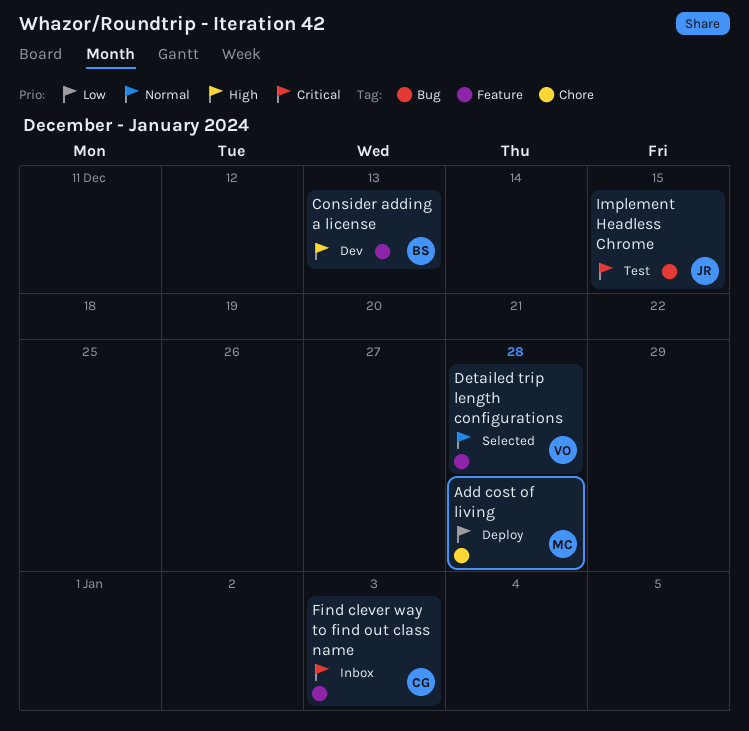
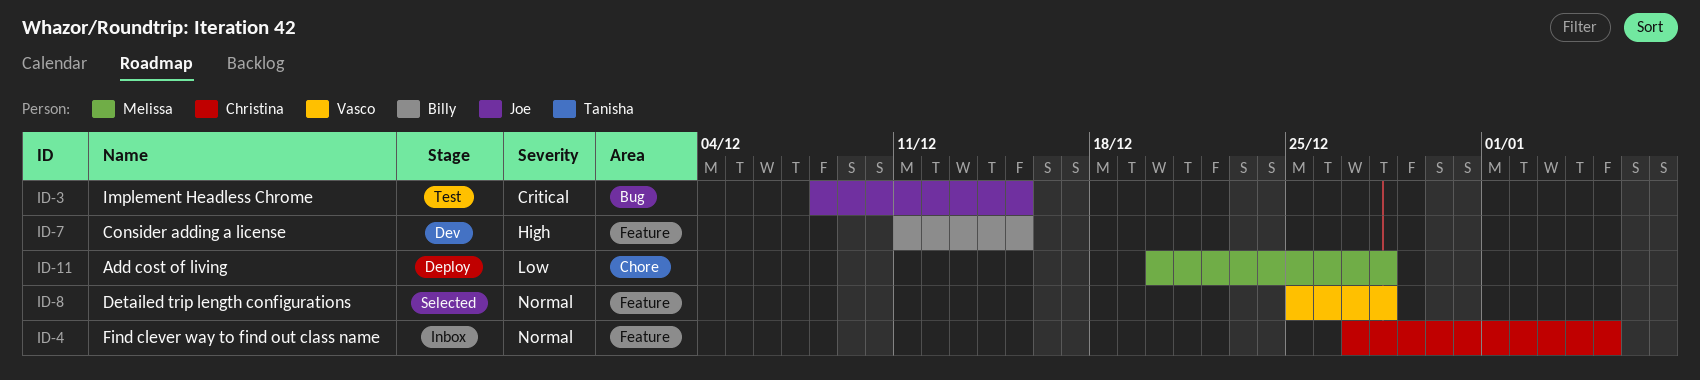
Consider adding a license, due: Dec 13 -> Dec 15
Find clever way to find out class name, priority: Critical -> Normal
Find clever way to find out class name, due: Jan 3 -> Jan 5

